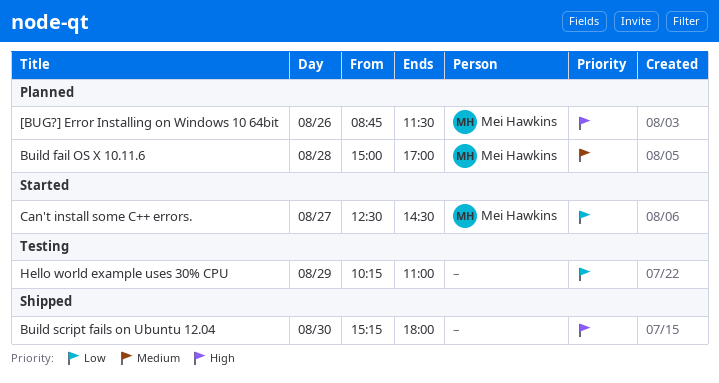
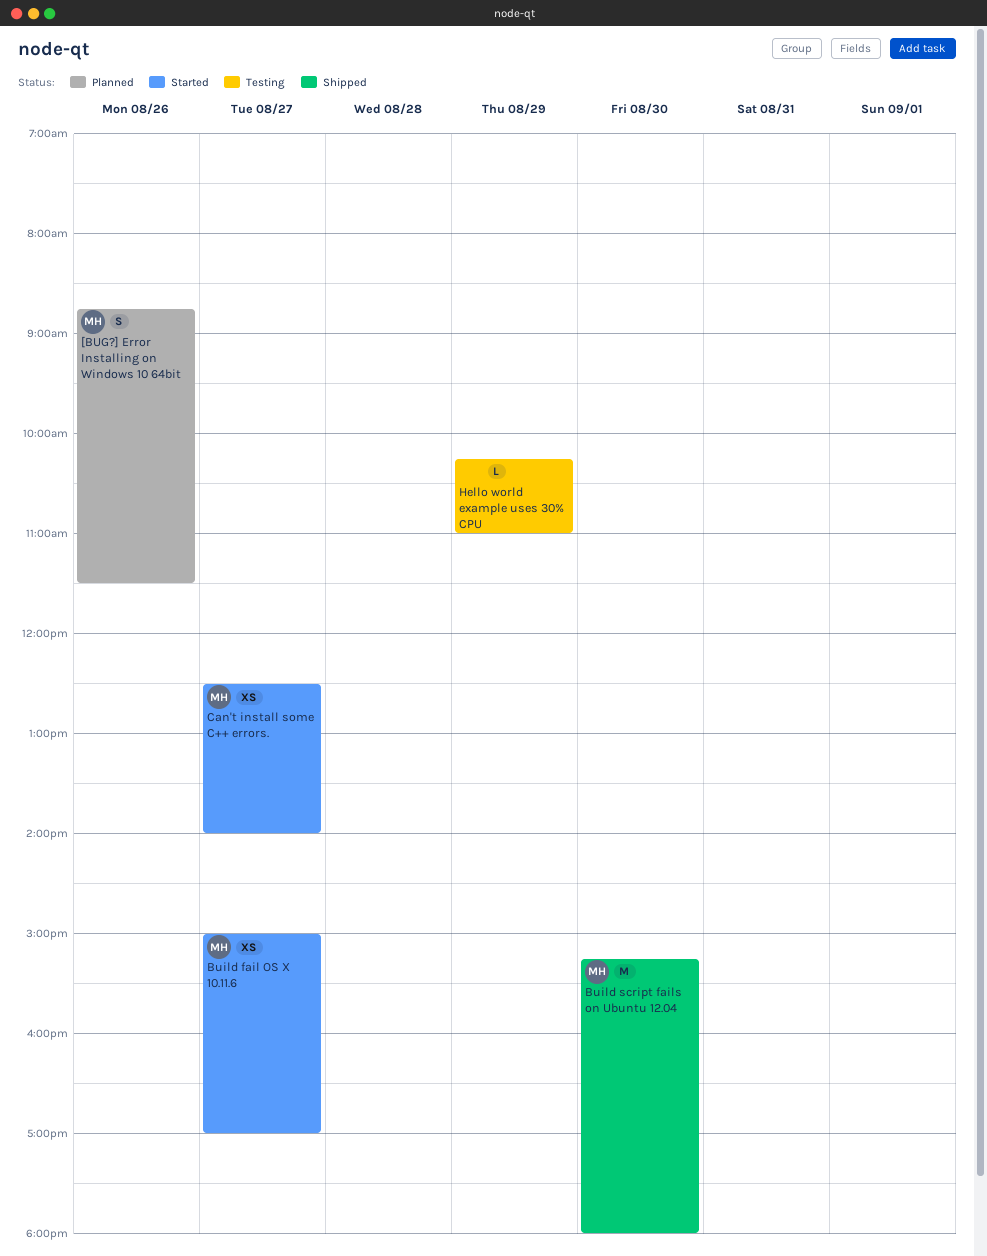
Build fail OS X 10.11.6, status: Planned -> Started
Build fail OS X 10.11.6, day: Aug 28 -> Aug 27
Build script fails on Ubuntu 12.04, owner: none -> Mei Hawkins
Can't install some C++ errors., ends: 14:30 -> 14:00

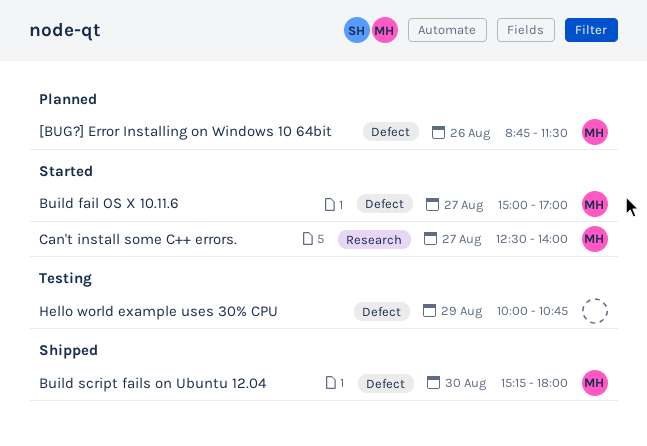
Hello world example uses 30% CPU, begins: 10:15 -> 10:00
Hello world example uses 30% CPU, ends: 11:00 -> 10:45

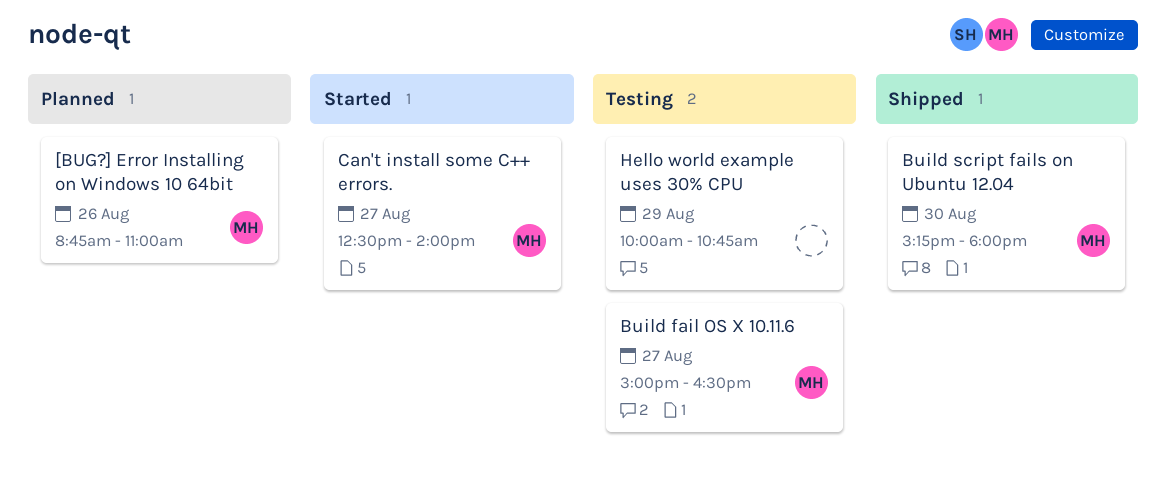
[BUG?] Error Installing on Windows 10 64bit, ends: 11:30 -> 11:00
Build fail OS X 10.11.6, status: Started -> Testing
Build fail OS X 10.11.6, ends: 17:00 -> 16:30

